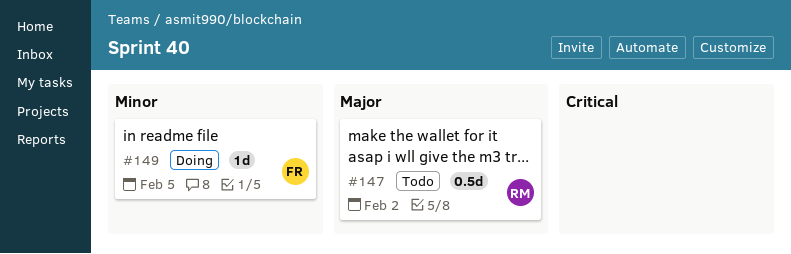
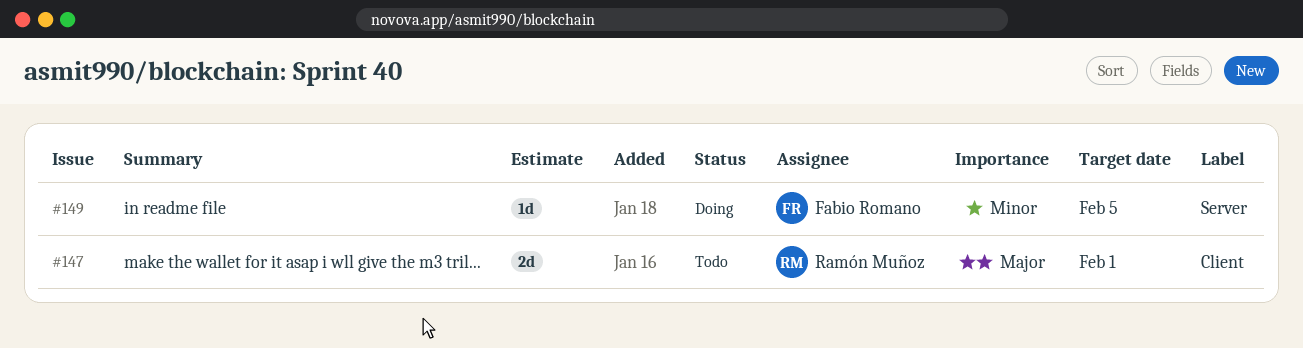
#147, estimate: 0.5d -> 2d
#147, due: Feb 2 -> Feb 1

